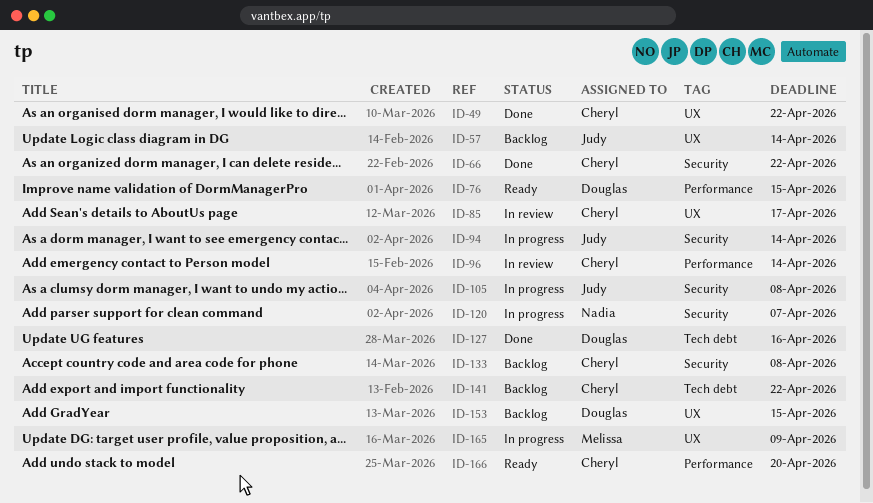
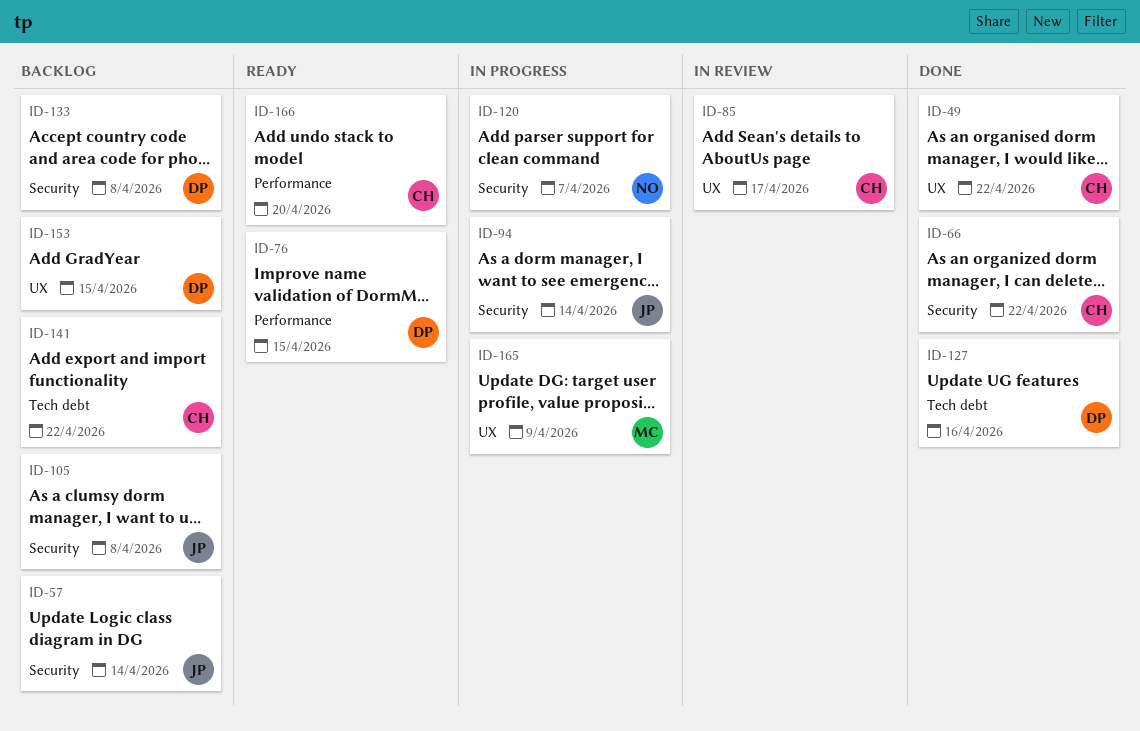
ID-57, label: UX -> Security
ID-96: present -> none
ID-105, status: In progress -> Backlog
ID-133, owner: Cheryl -> Douglas

